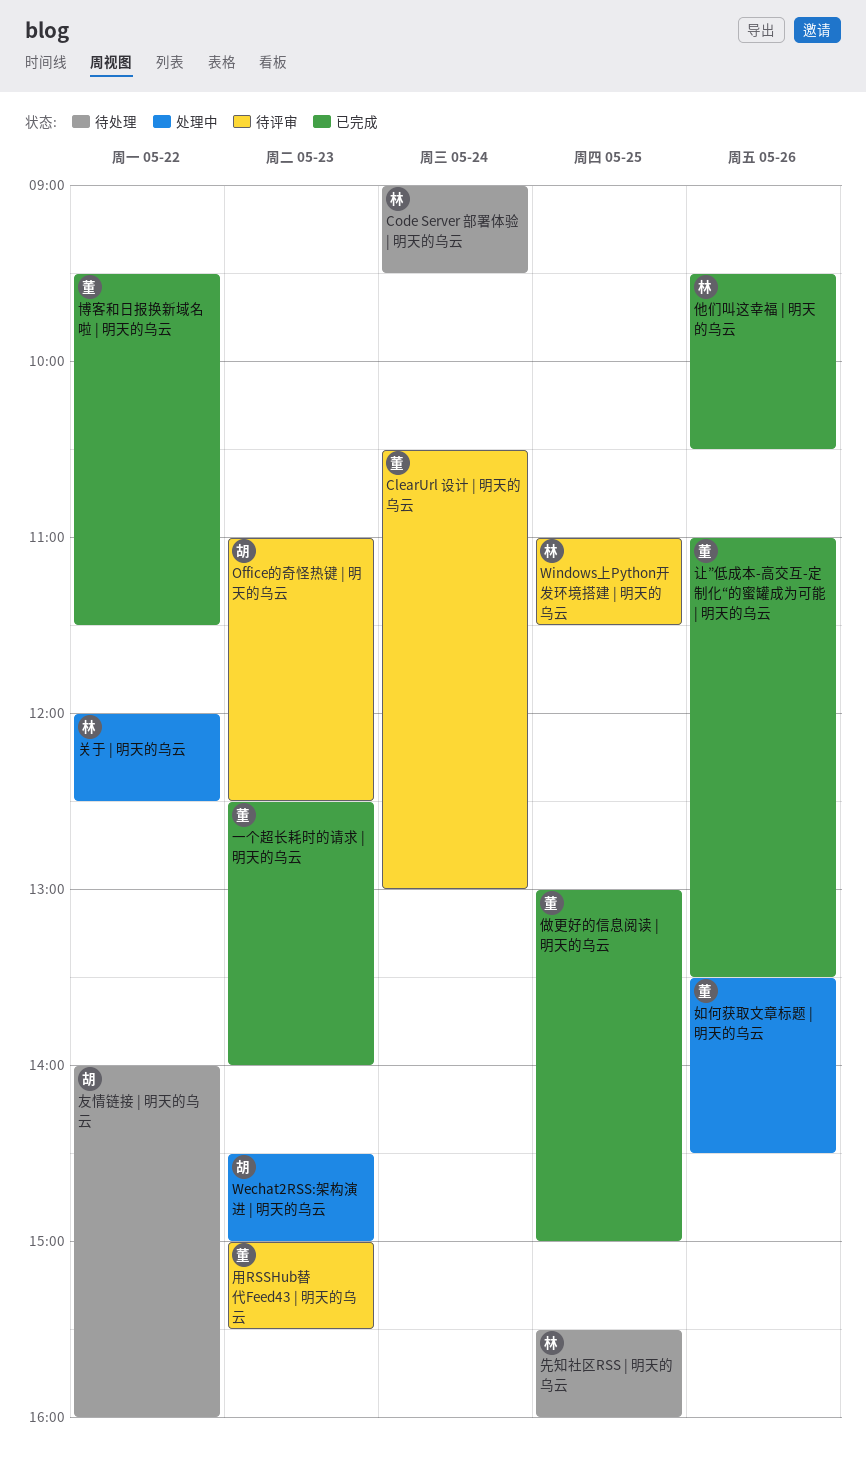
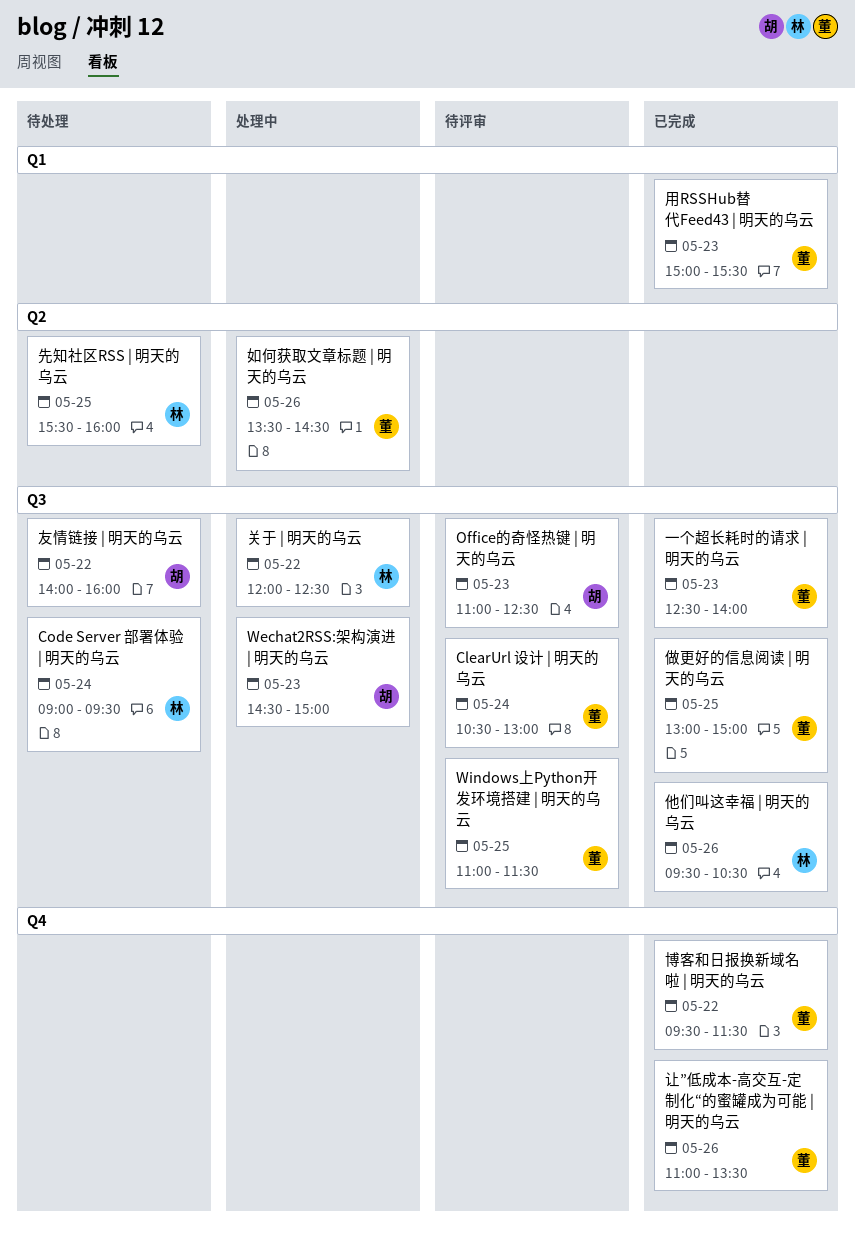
Windows上Python开发环境搭建 | 明天的乌云, owner: 林 -> 董
用RSSHub替代Feed43 | 明天的乌云, status: 待评审 -> 已完成

